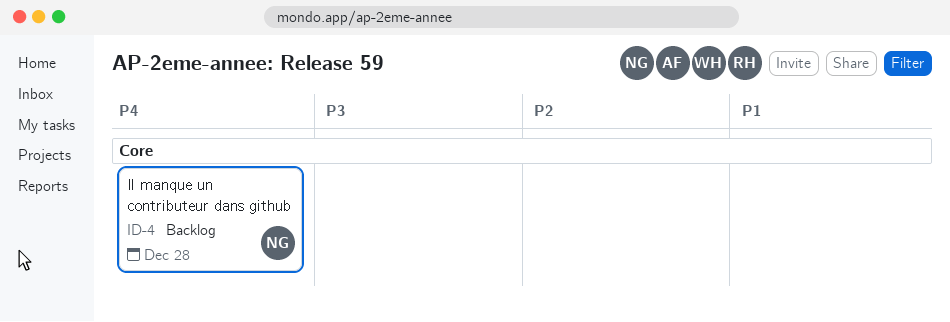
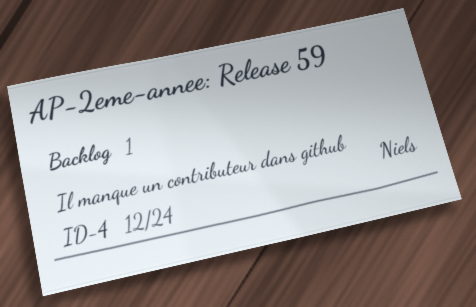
ID-4, due: Dec 28 -> Dec 24

